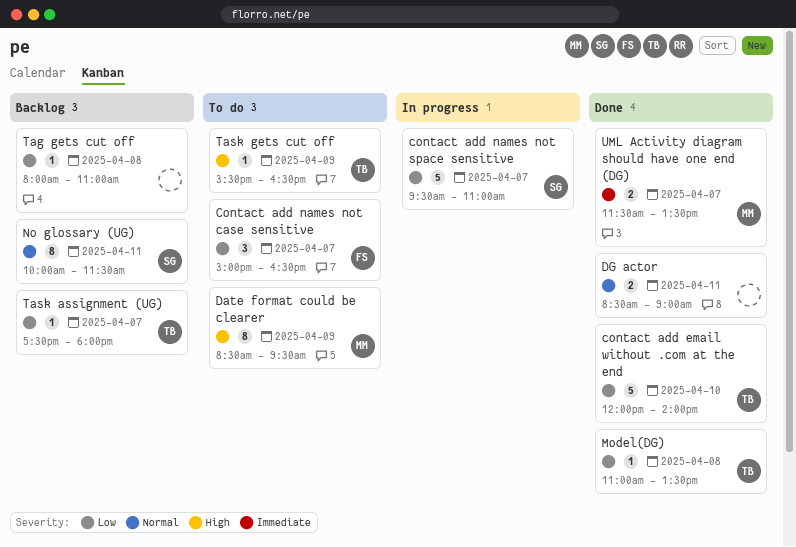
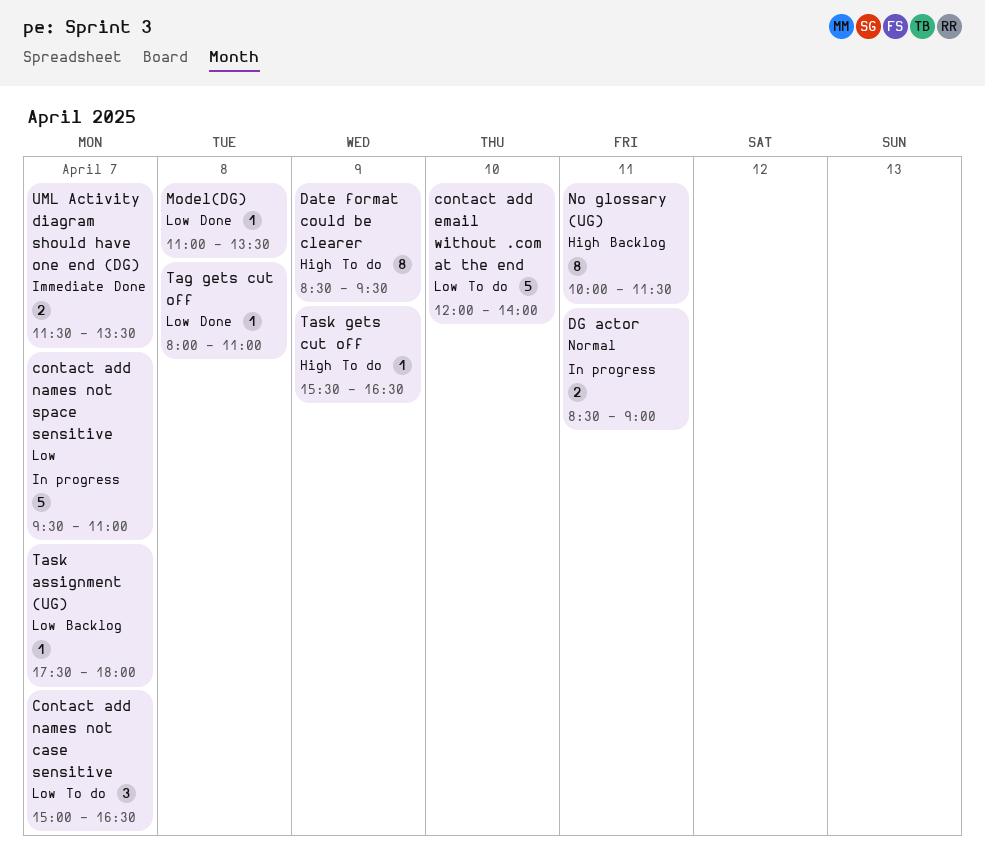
contact add email without .com at the end, status: Done -> To do
DG actor, status: Done -> In progress
No glossary (UG), priority: Normal -> High
Tag gets cut off, status: Backlog -> Done

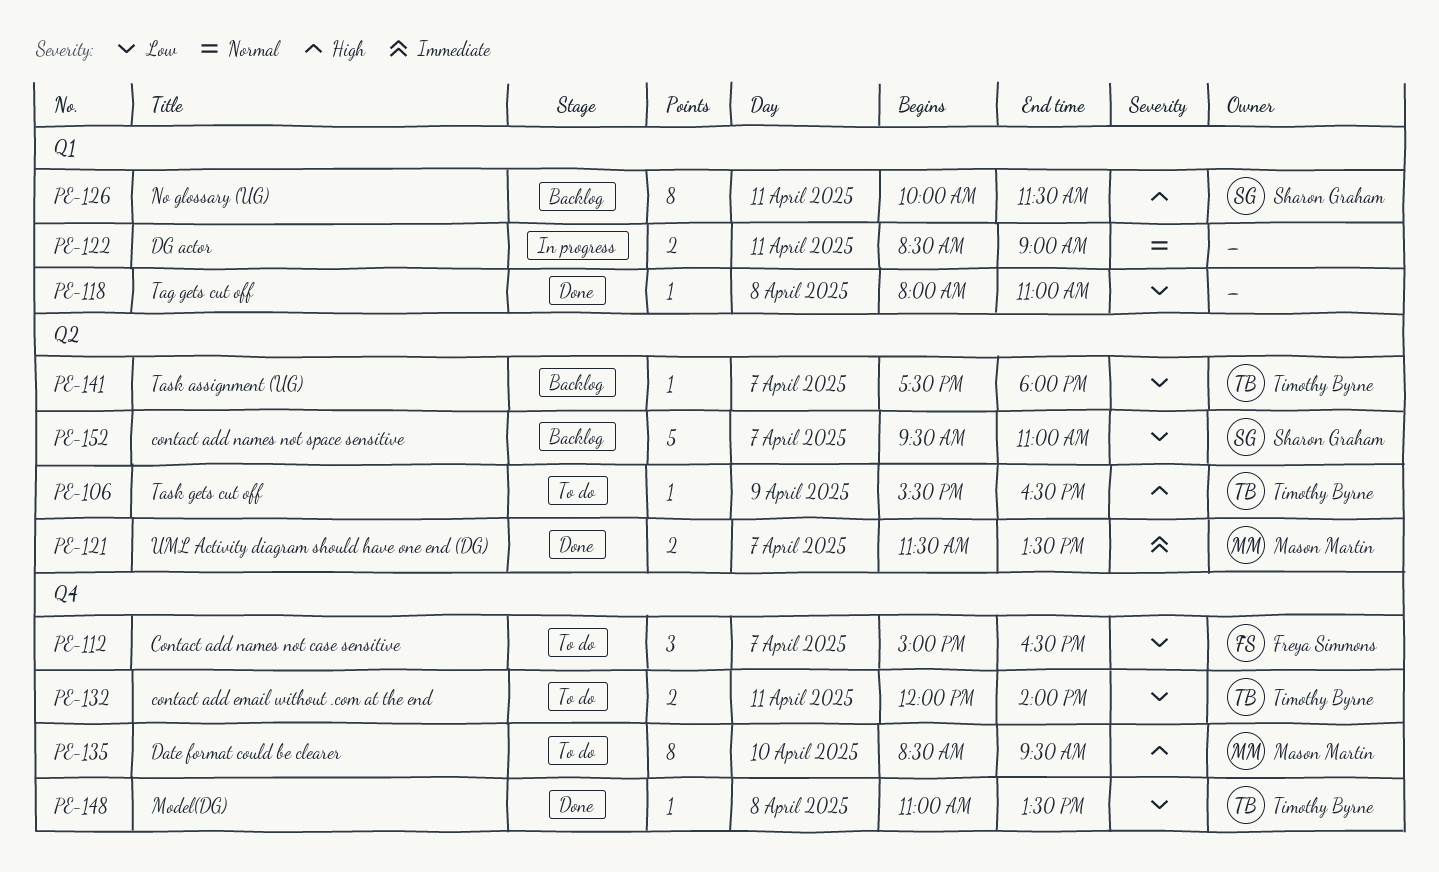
contact add email without .com at the end, estimate: 5 -> 2
contact add email without .com at the end, day: Apr 10 -> Apr 11
contact add names not space sensitive, status: In progress -> Backlog
Date format could be clearer, day: Apr 9 -> Apr 10

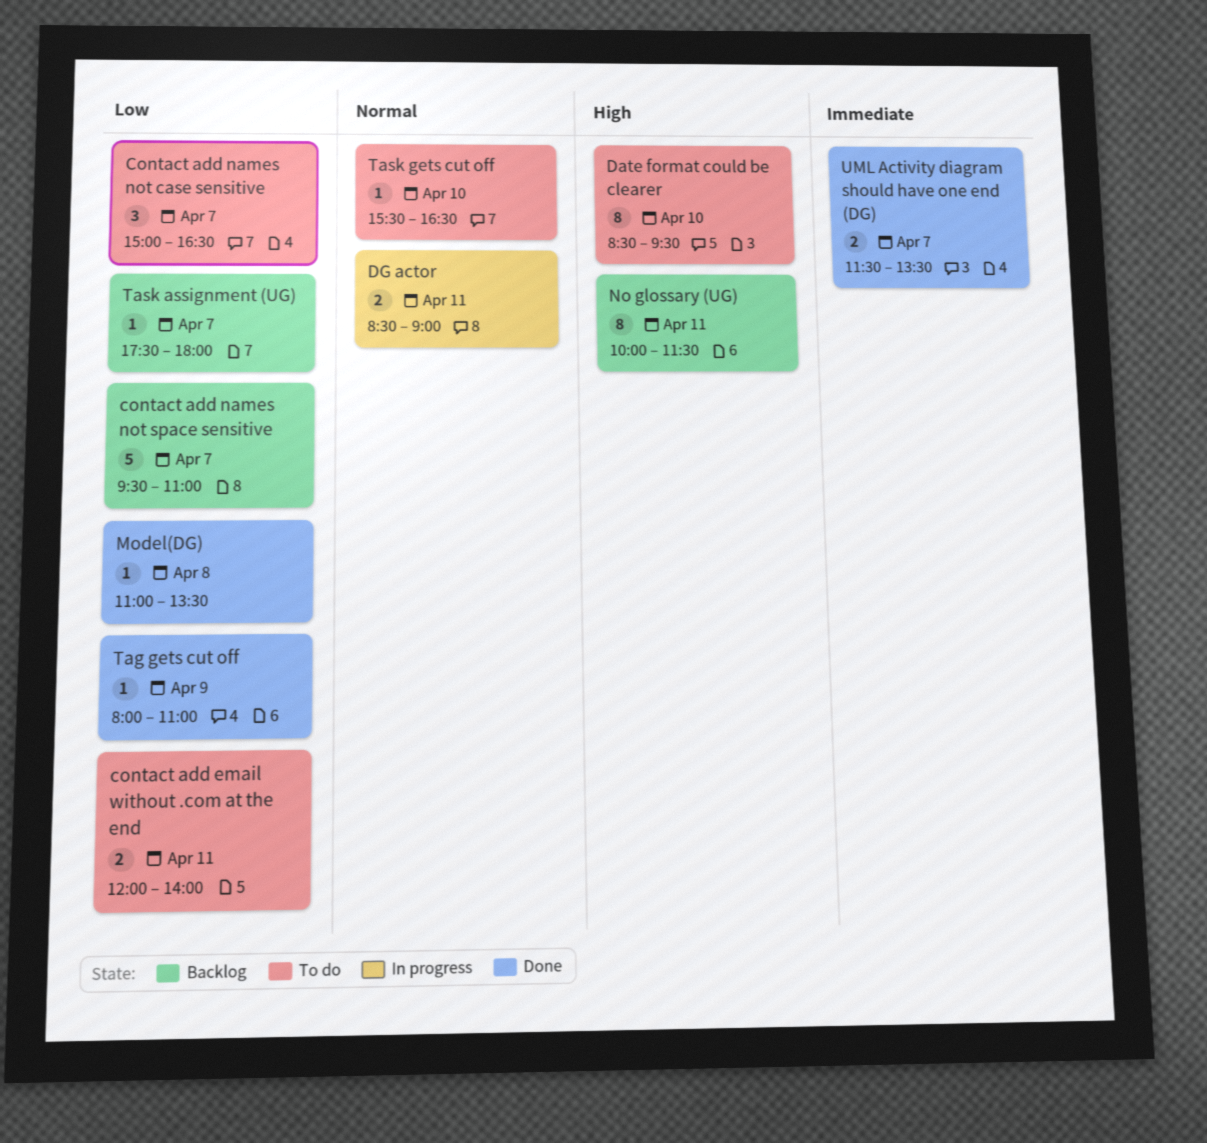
Tag gets cut off, day: Apr 8 -> Apr 9
Task gets cut off, priority: High -> Normal
Task gets cut off, day: Apr 9 -> Apr 10

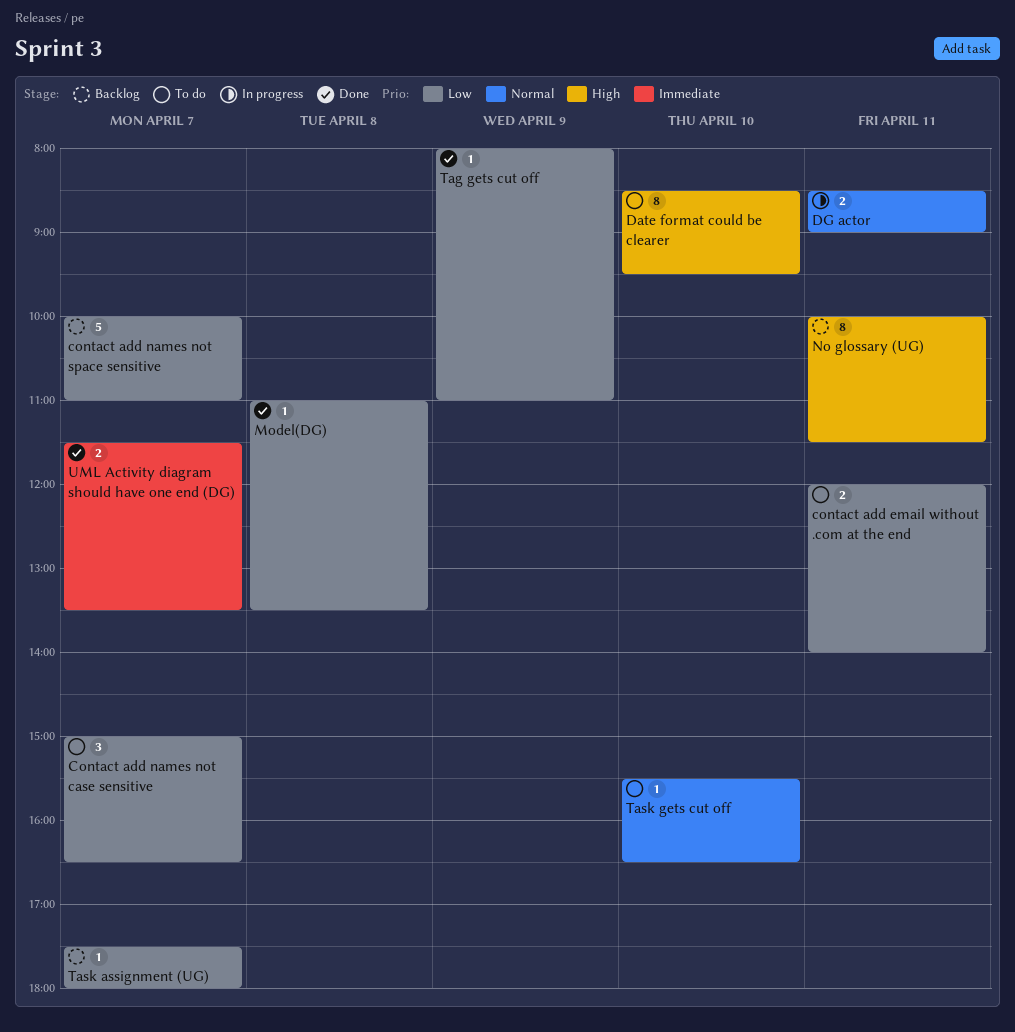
contact add names not space sensitive, begins: 09:30 -> 10:00

